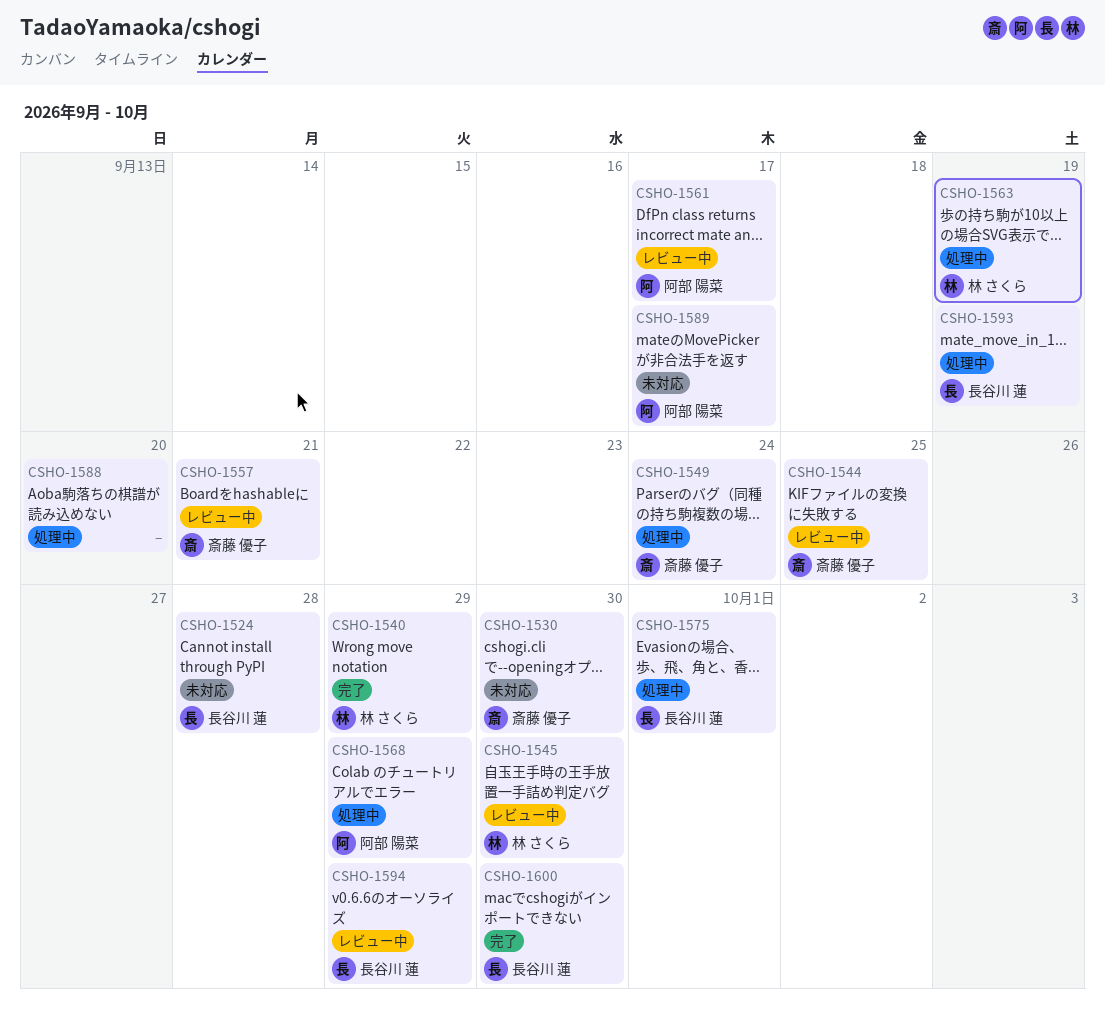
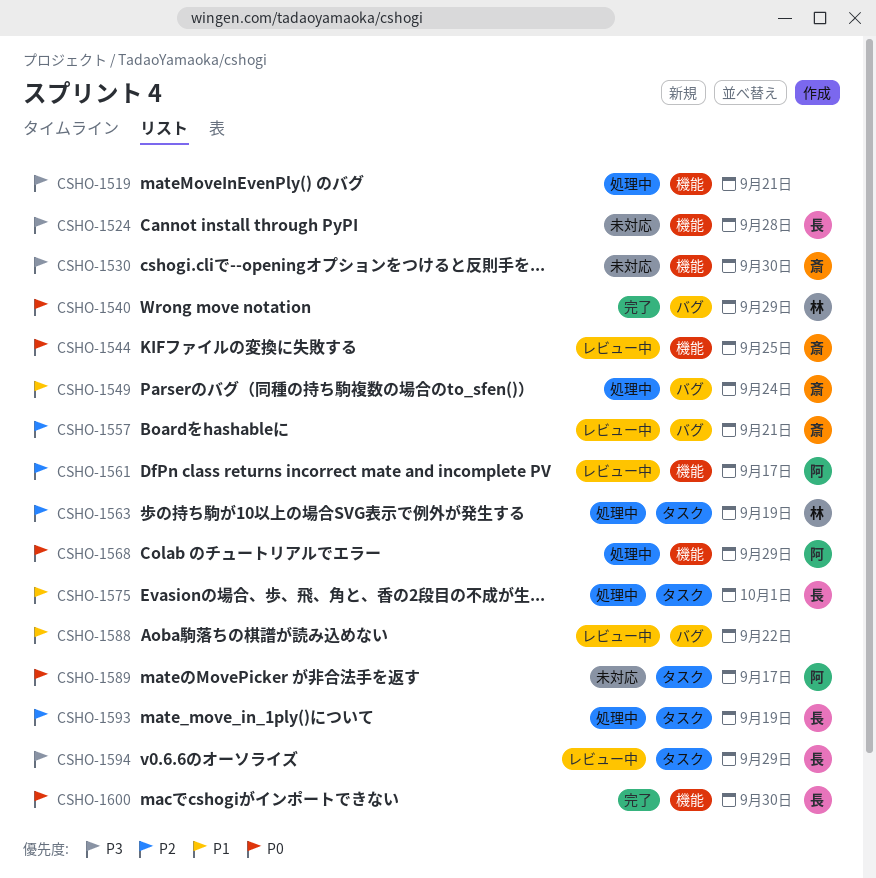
CSHO-1519: none -> present
CSHO-1545: present -> none
CSHO-1588, status: 処理中 -> レビュー中
CSHO-1588, due: Sep 20 -> Sep 22

